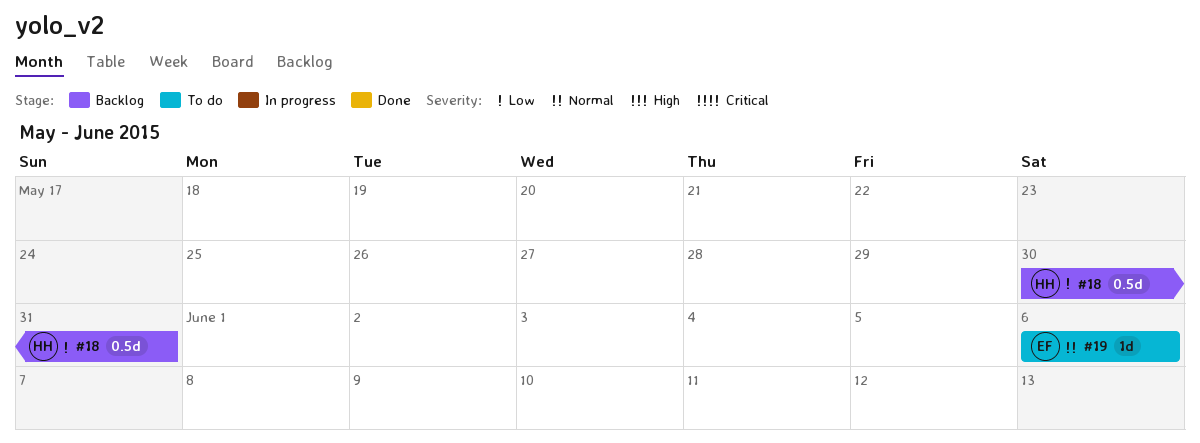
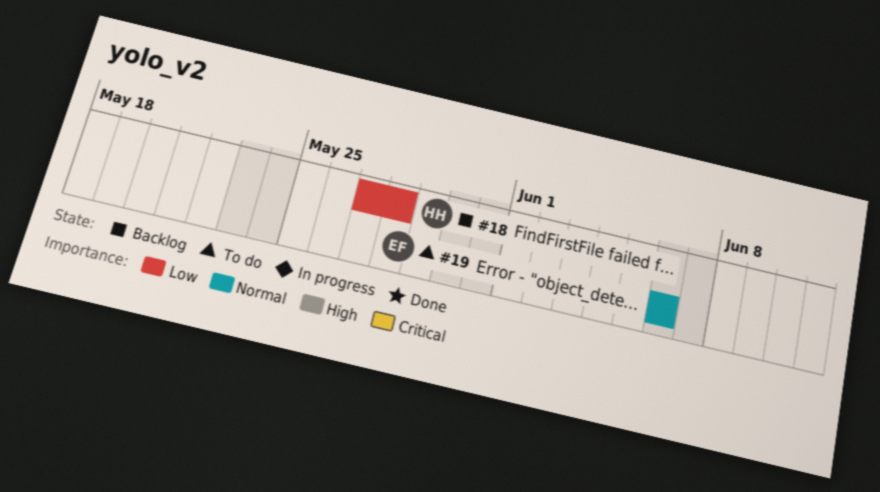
#18, start: May 30 -> May 27
#18, due: May 31 -> May 28

